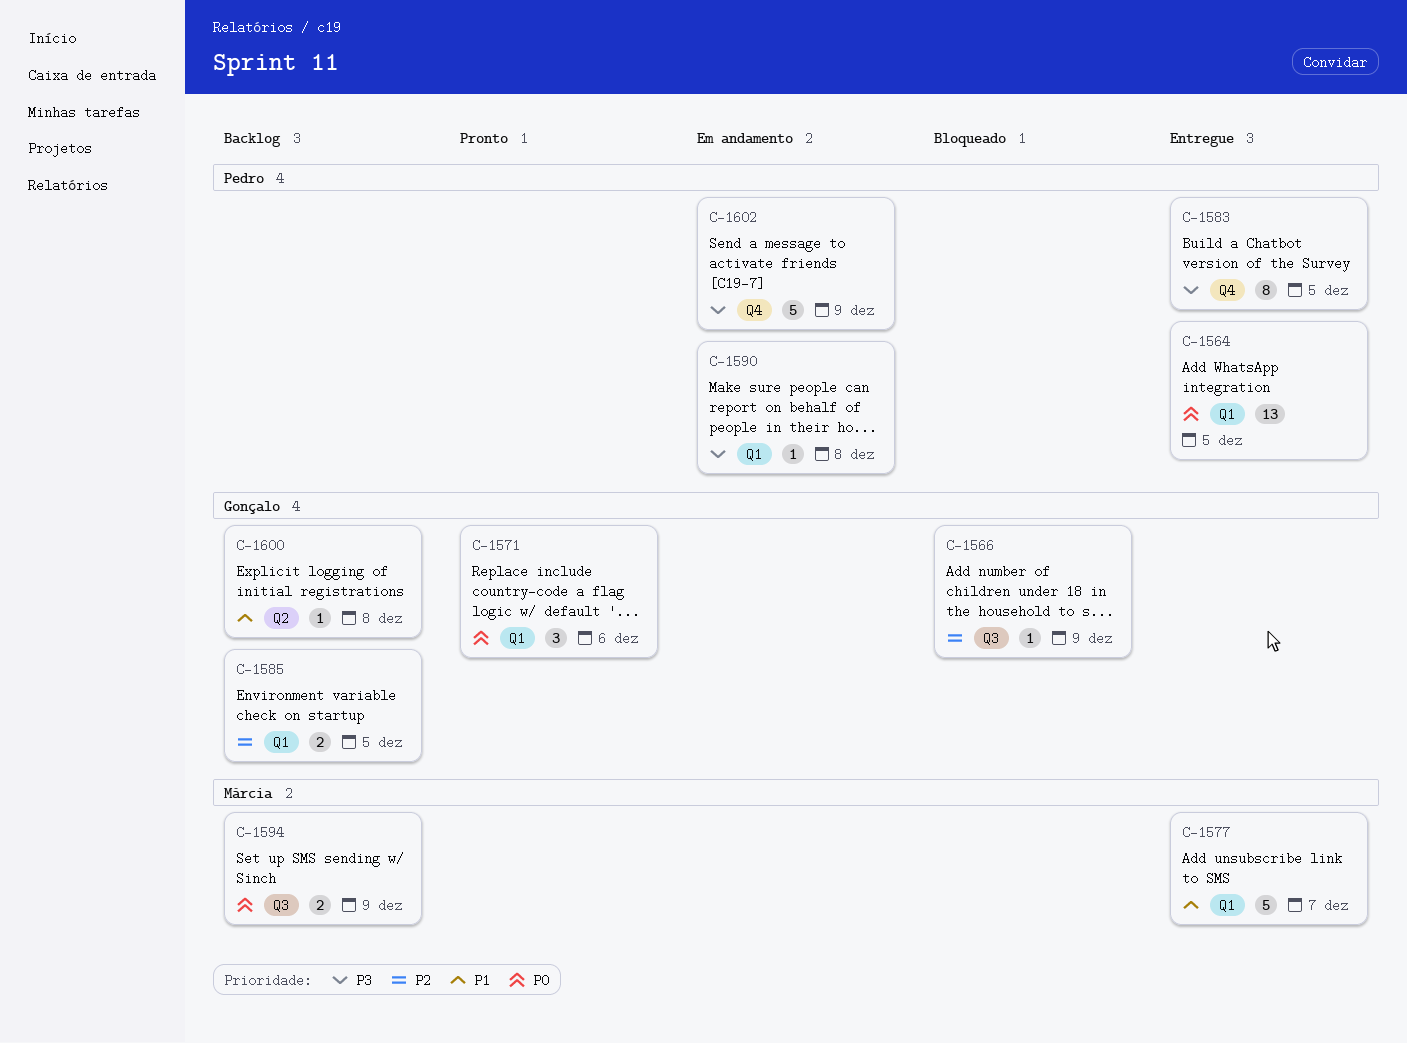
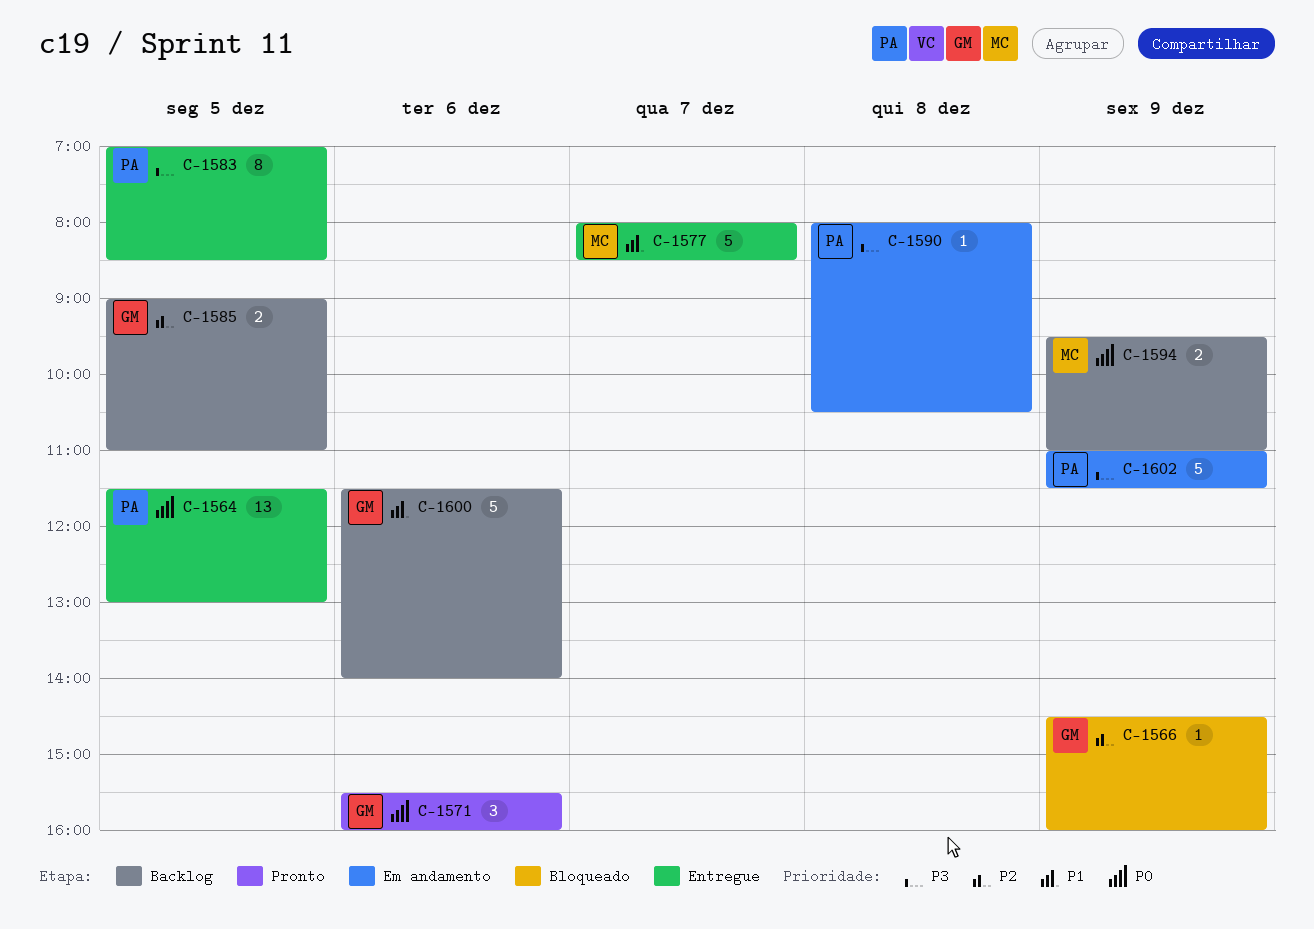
C-1600, estimate: 1 -> 5
C-1600, day: Dec 8 -> Dec 6

